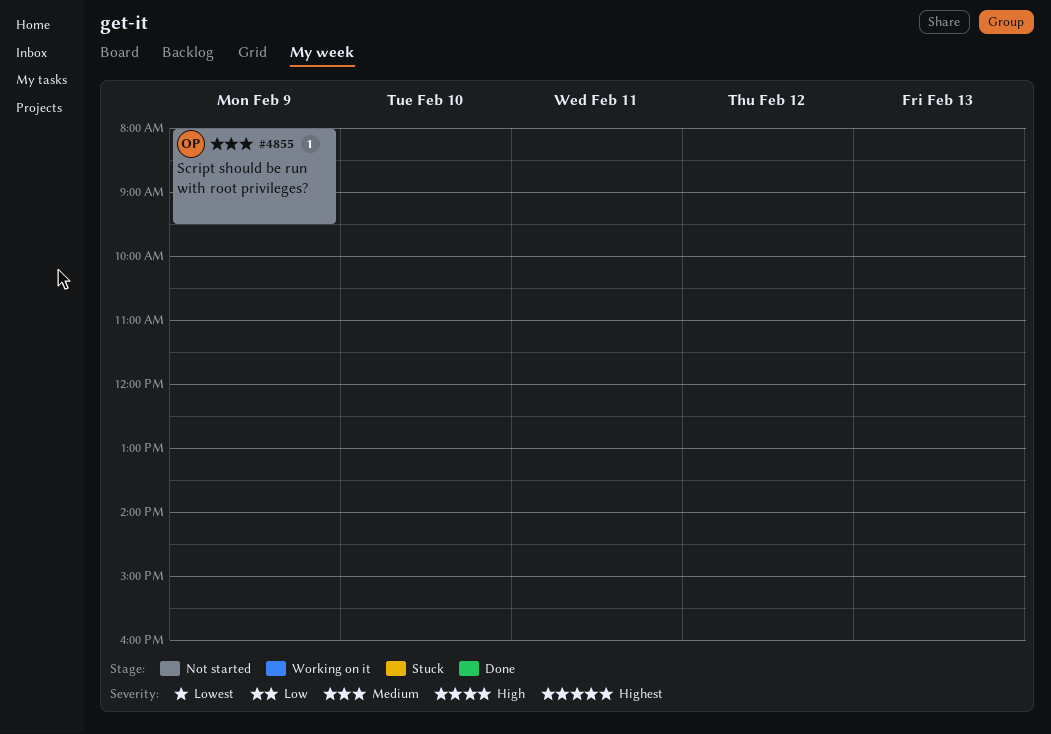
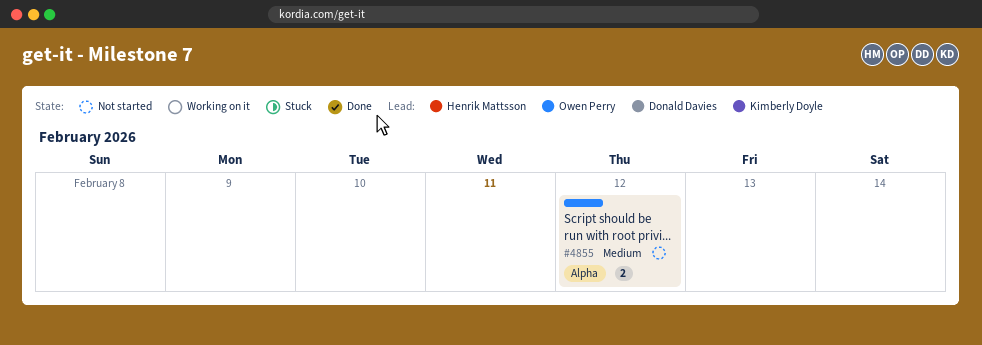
#4855, estimate: 1 -> 2
#4855, day: Feb 9 -> Feb 12

